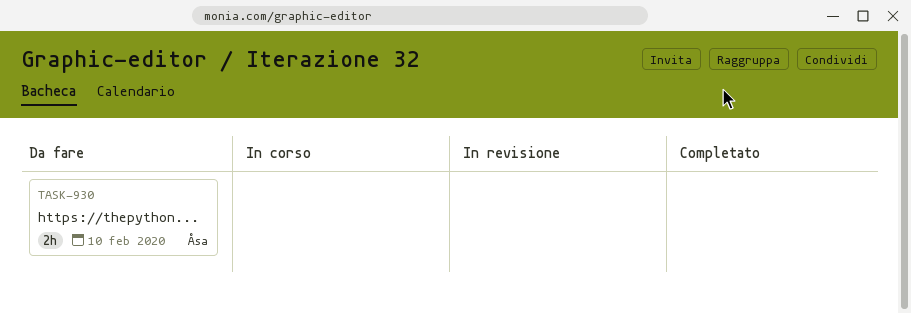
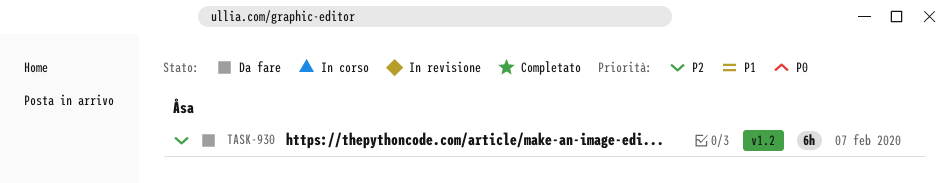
TASK-930, estimate: 2h -> 6h
TASK-930, due: Feb 10 -> Feb 7

